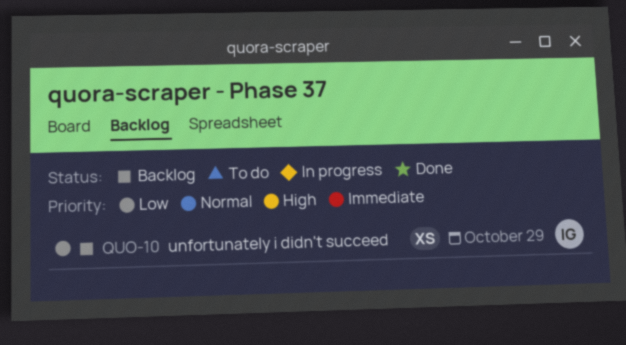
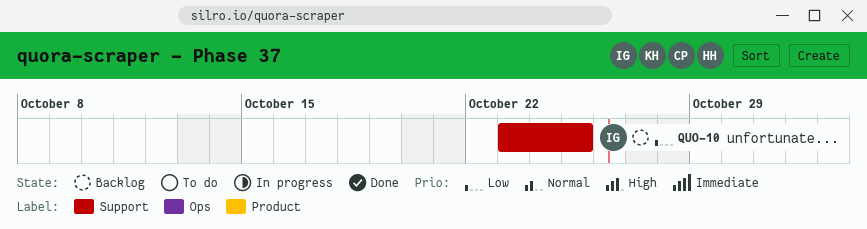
QUO-10, due: Oct 29 -> Oct 25

